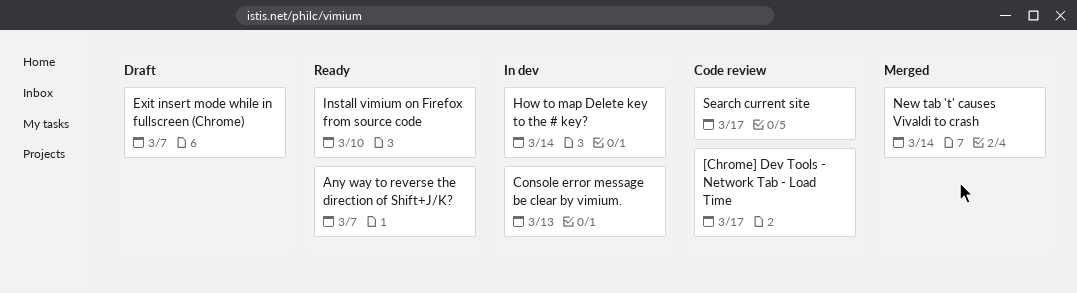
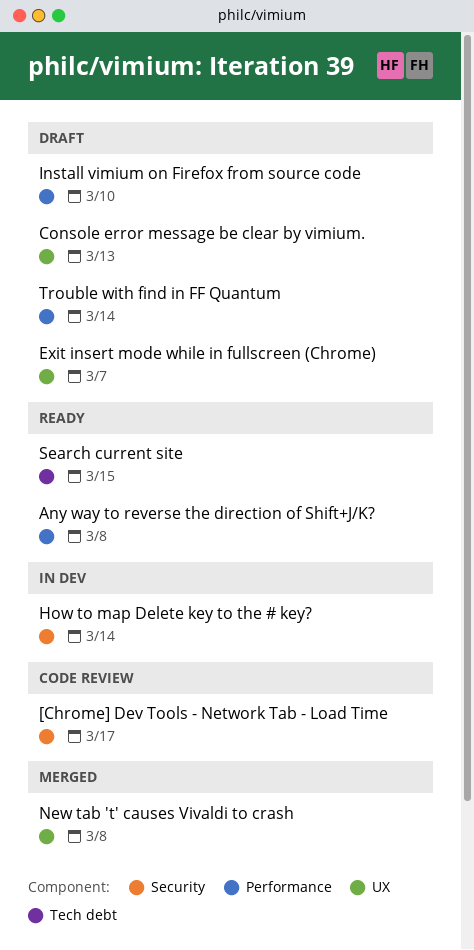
Any way to reverse the direction of Shift+J/K?, due: Mar 7 -> Mar 8
Console error message be clear by vimium., status: In dev -> Draft
Install vimium on Firefox from source code, status: Ready -> Draft
New tab 't' causes Vivaldi to crash, due: Mar 14 -> Mar 8
Search current site, status: Code review -> Ready
Search current site, due: Mar 17 -> Mar 15
Trouble with find in FF Quantum: none -> present

